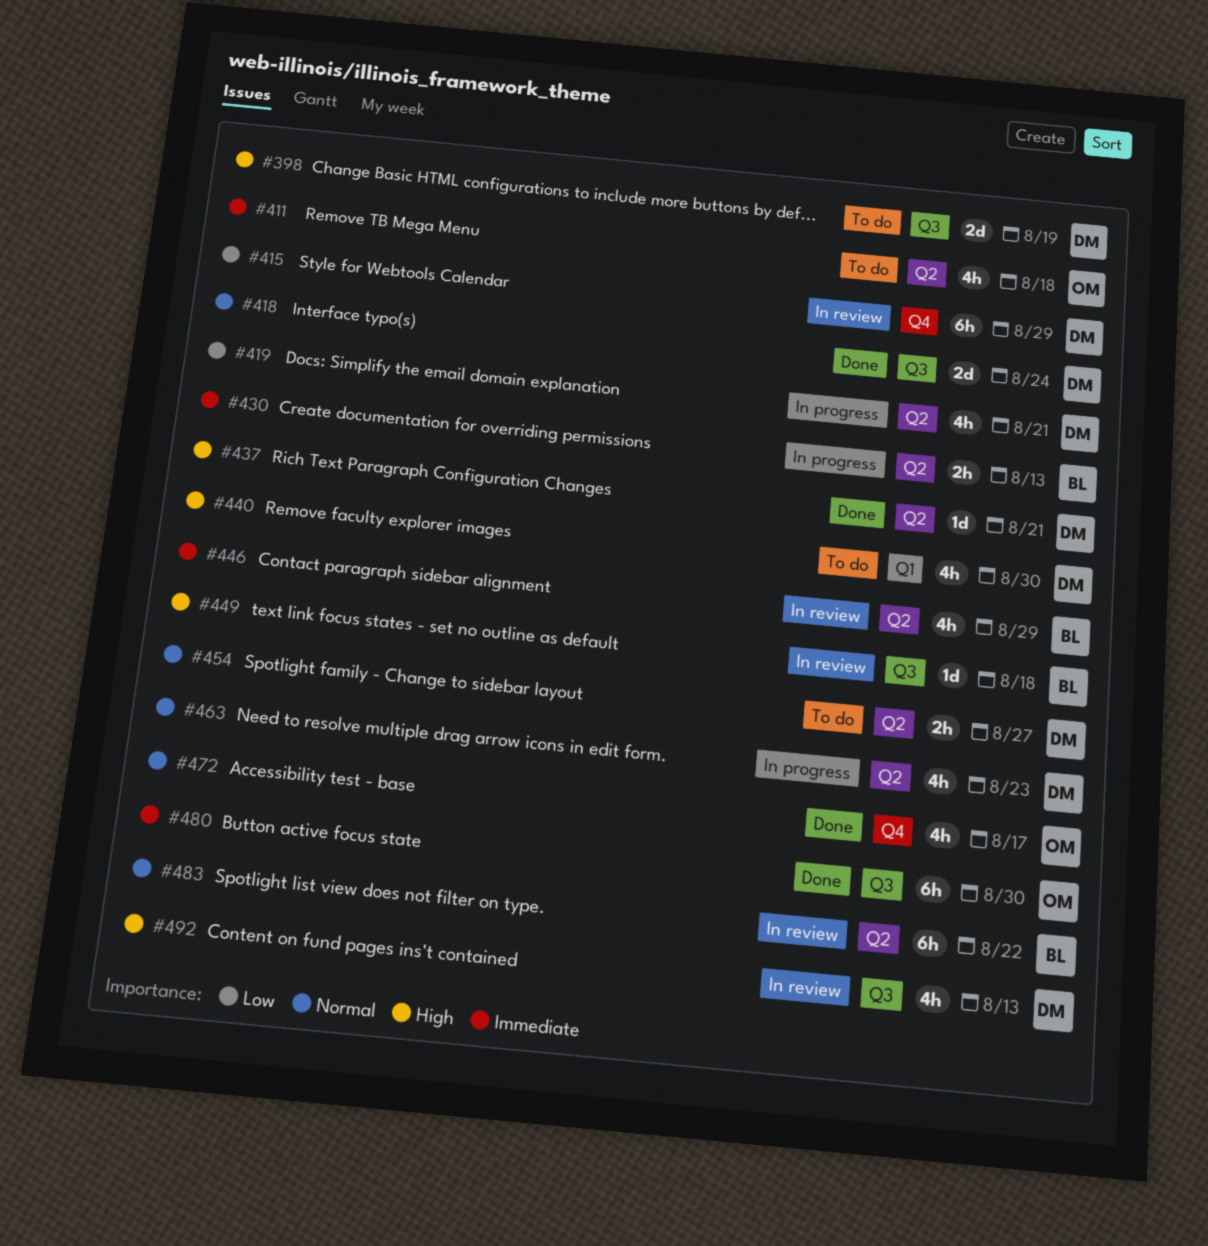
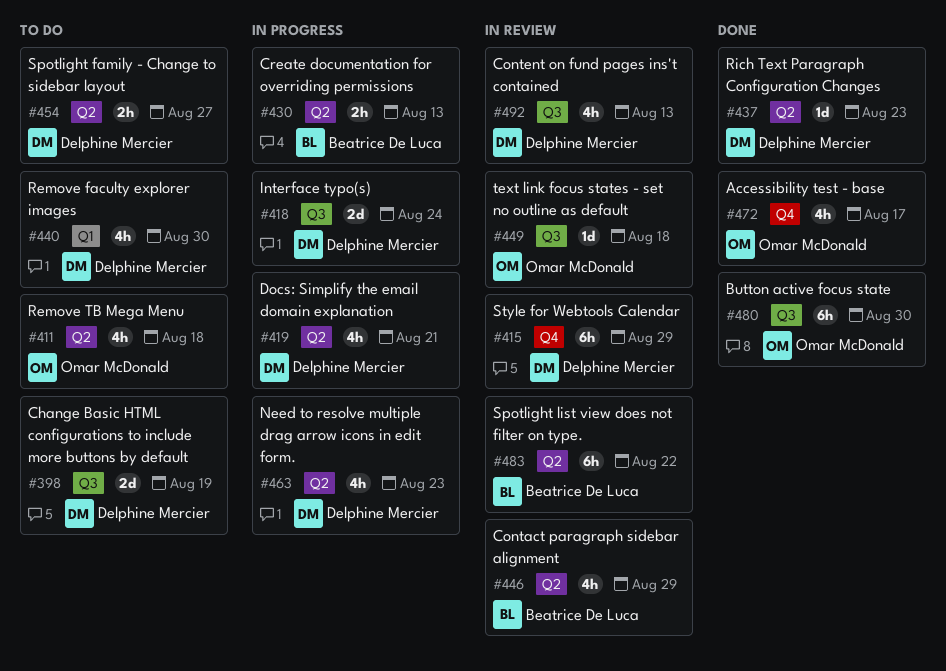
#418, status: Done -> In progress
#437, due: Aug 21 -> Aug 23
#449, owner: Beatrice De Luca -> Omar McDonald

